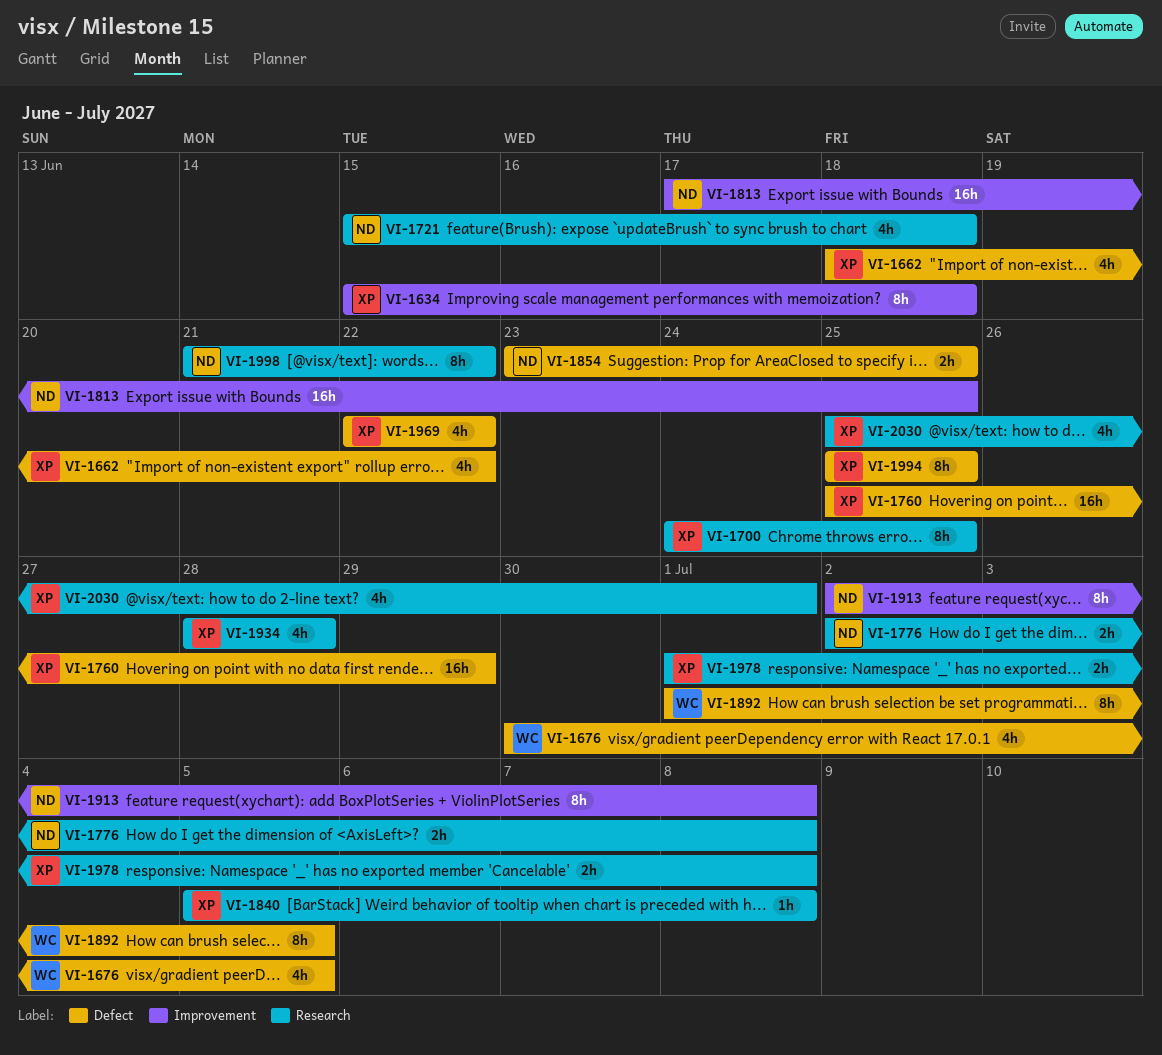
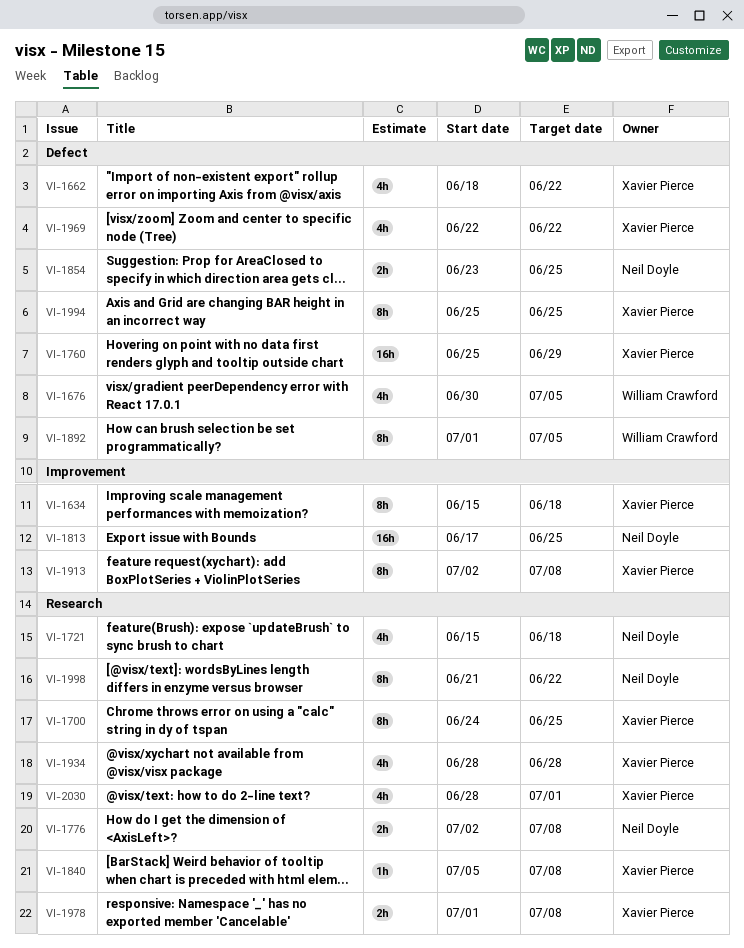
VI-1913, owner: Neil Doyle -> Xavier Pierce
VI-2030, start: Jun 25 -> Jun 28

